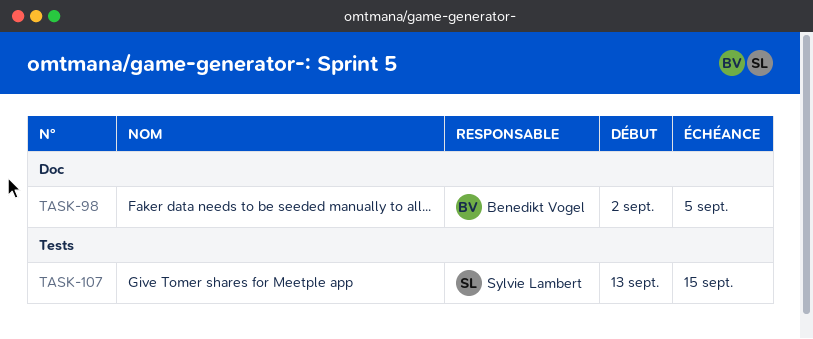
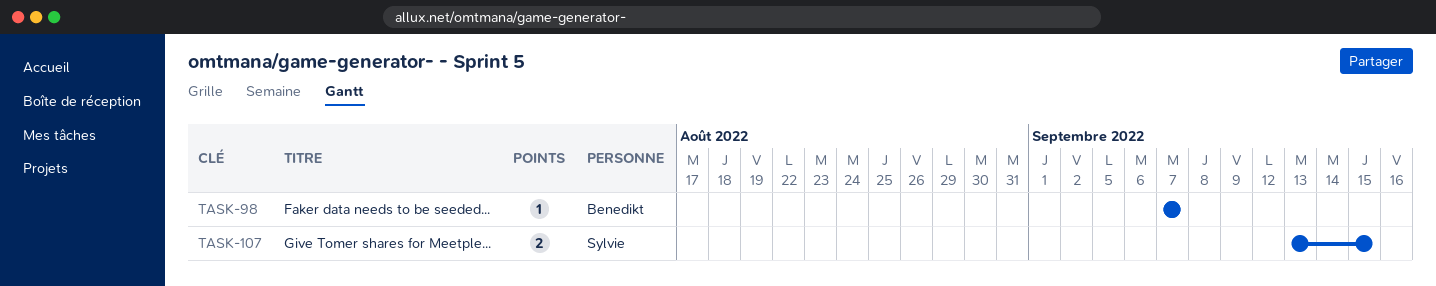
TASK-98, start: Sep 2 -> Sep 7
TASK-98, due: Sep 5 -> Sep 7

